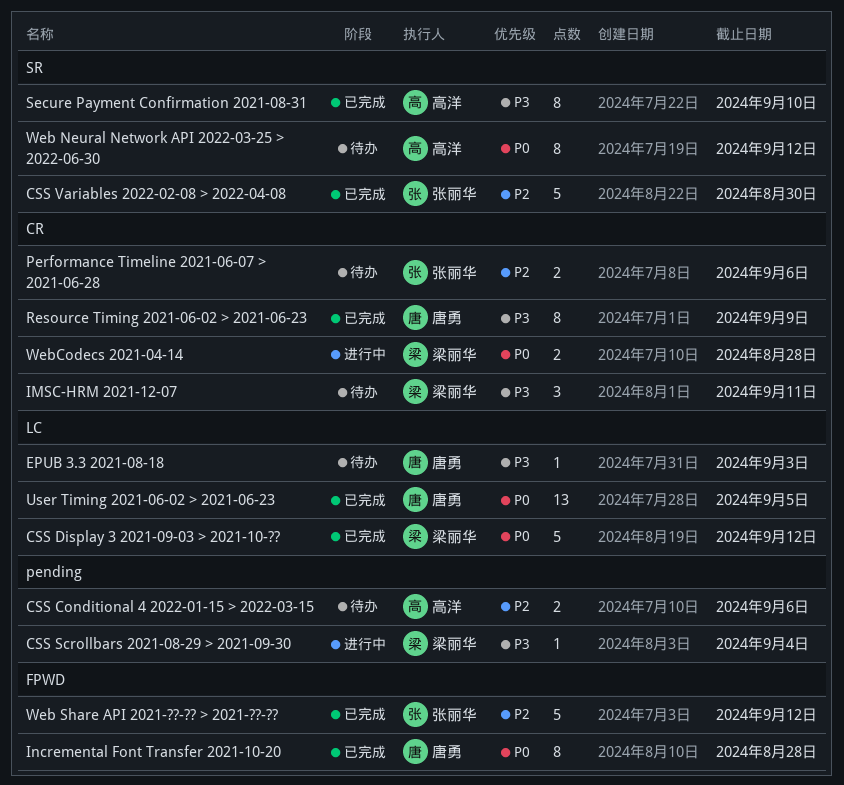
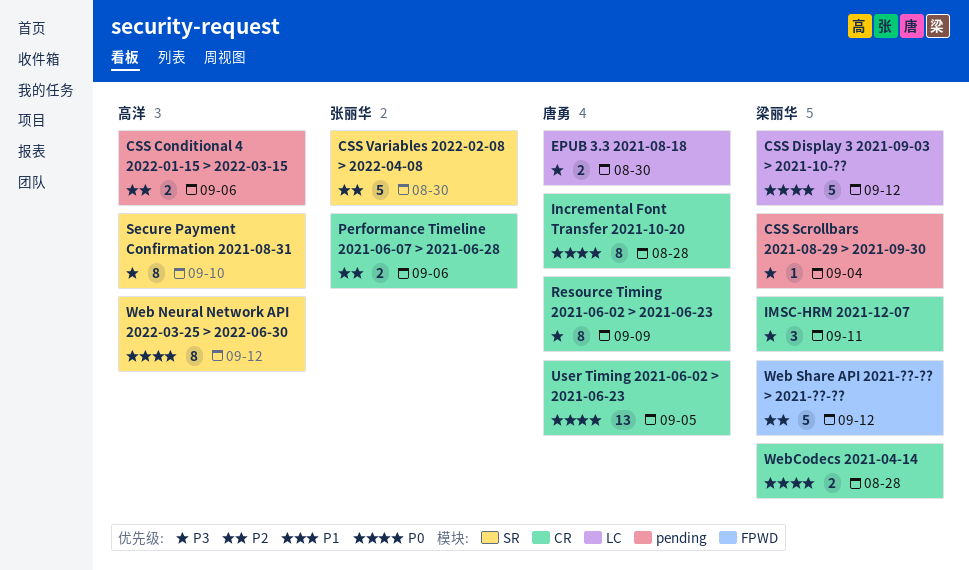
EPUB 3.3 2021-08-18, estimate: 1 -> 2
EPUB 3.3 2021-08-18, due: Sep 3 -> Aug 30
Incremental Font Transfer 2021-10-20, label: FPWD -> CR
User Timing 2021-06-02 > 2021-06-23, label: LC -> CR
Web Share API 2021-??-?? > 2021-??-??, owner: 张丽华 -> 梁丽华

